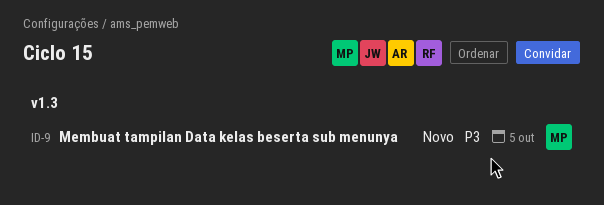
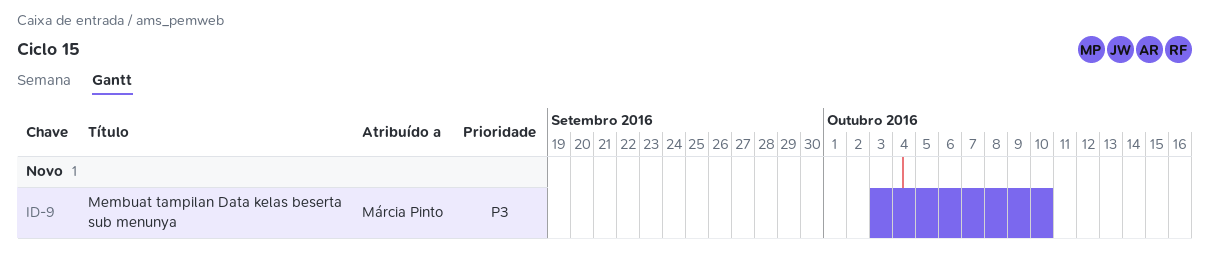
ID-9, due: Oct 5 -> Oct 10

